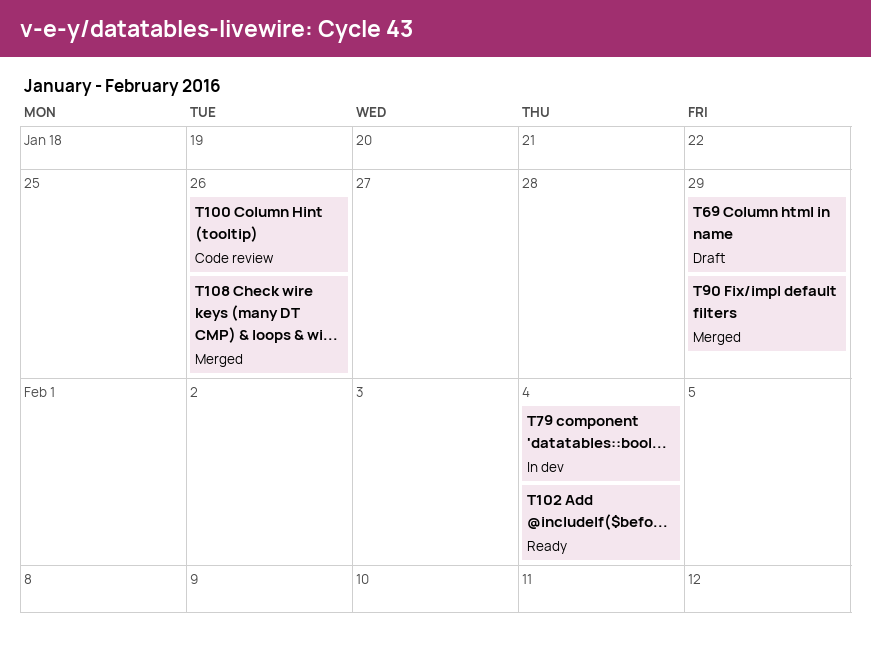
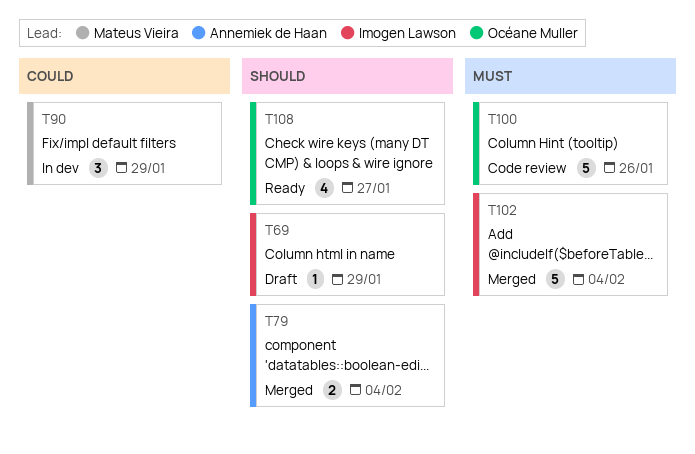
T79, status: In dev -> Merged
T90, status: Merged -> In dev
T102, status: Ready -> Merged
T108, status: Merged -> Ready
T108, due: Jan 26 -> Jan 27

